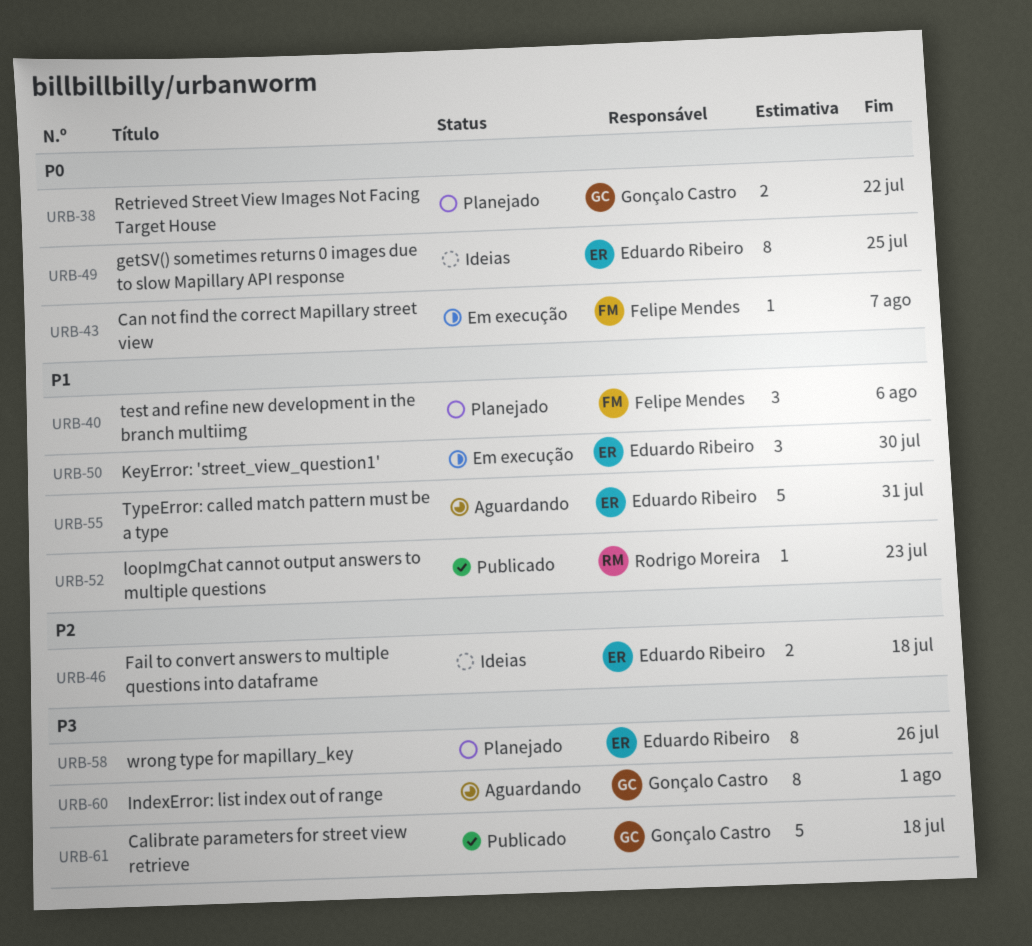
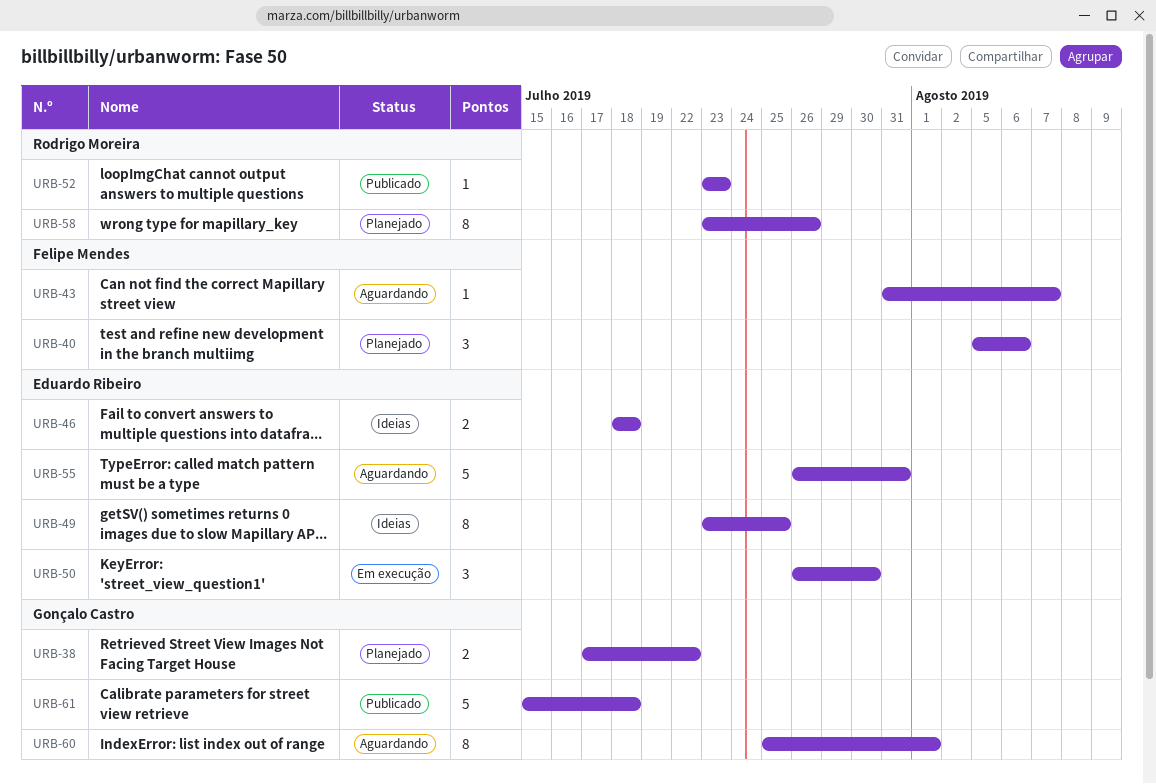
URB-43, status: Em execução -> Aguardando
URB-58, owner: Eduardo Ribeiro -> Rodrigo Moreira

